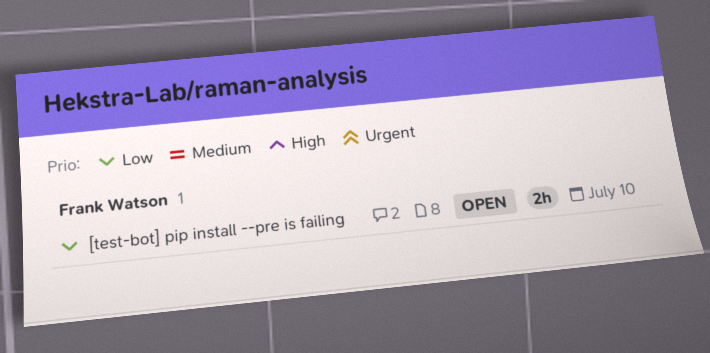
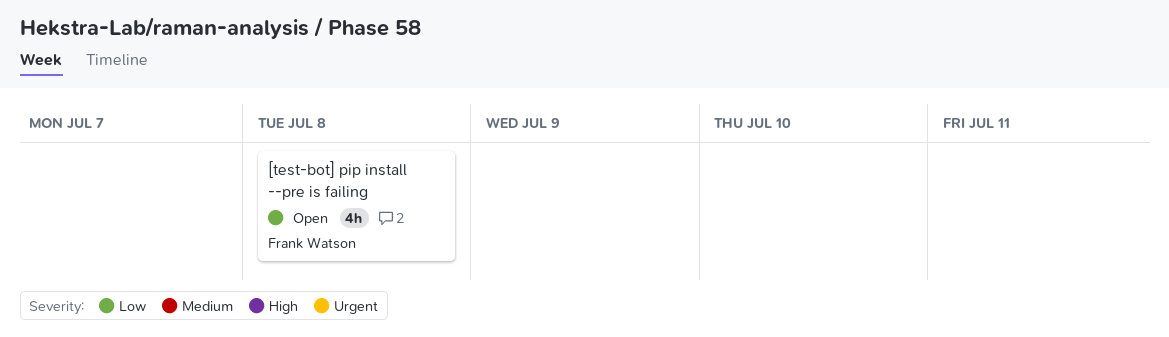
[test-bot] pip install --pre is failing, estimate: 2h -> 4h
[test-bot] pip install --pre is failing, due: Jul 10 -> Jul 8

